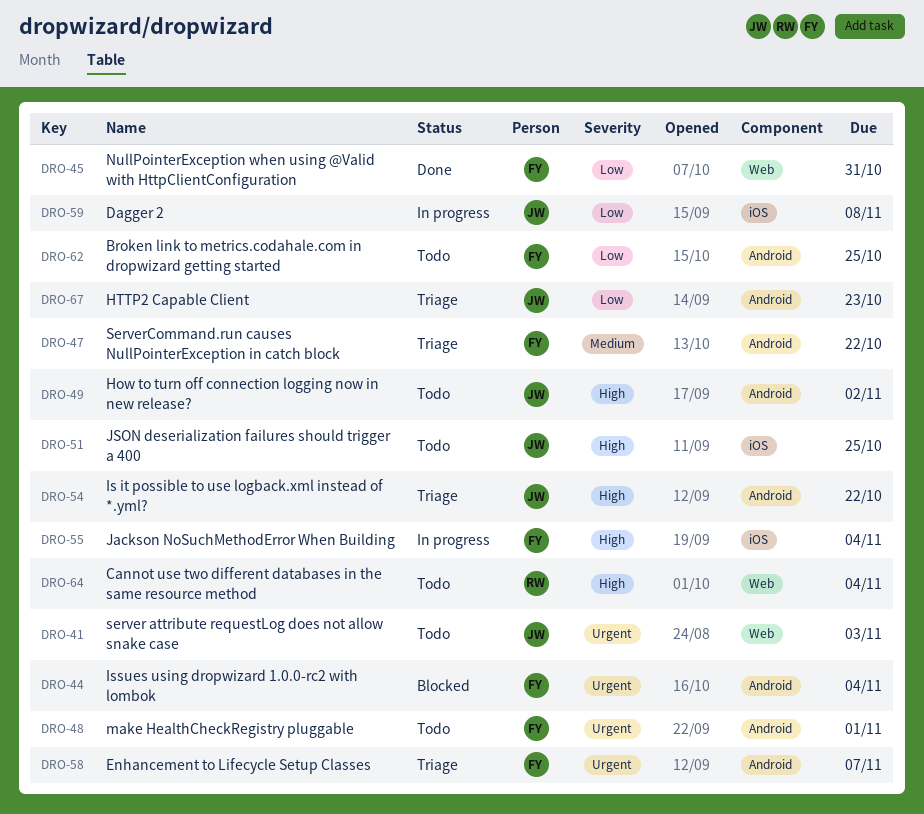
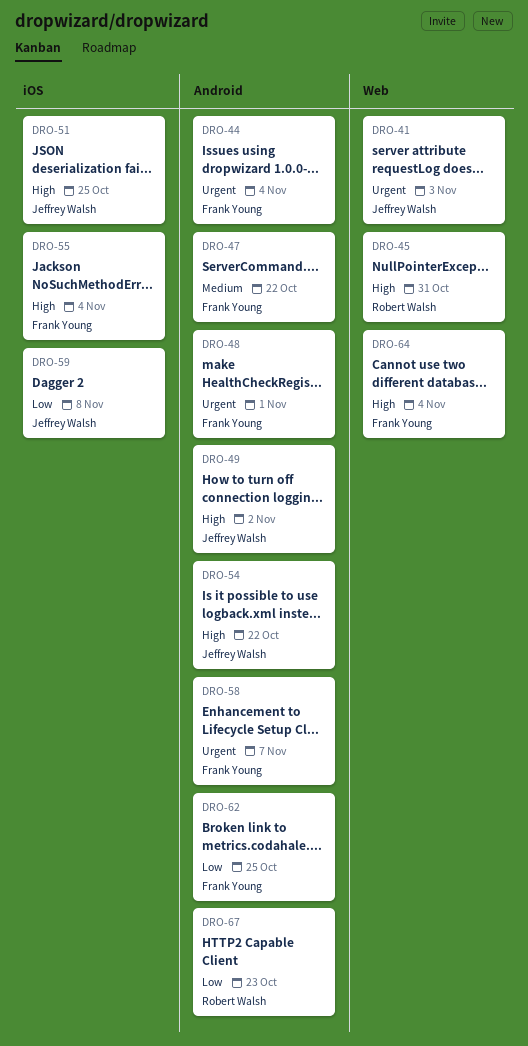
DRO-45, owner: Frank Young -> Robert Walsh
DRO-45, priority: Low -> High
DRO-64, owner: Robert Walsh -> Frank Young
DRO-67, owner: Jeffrey Walsh -> Robert Walsh

